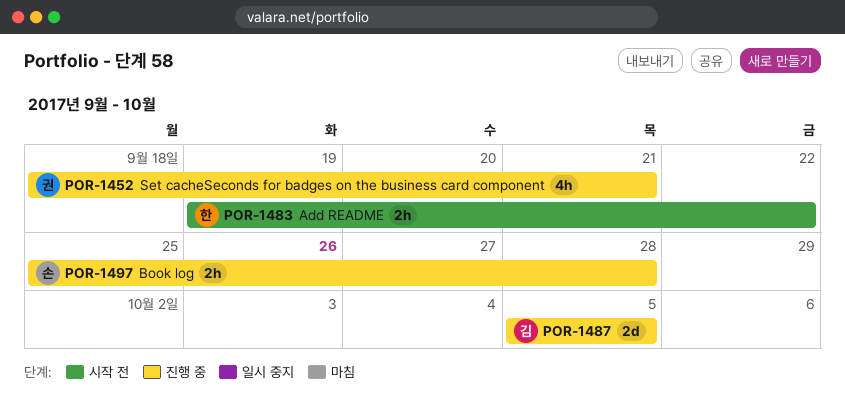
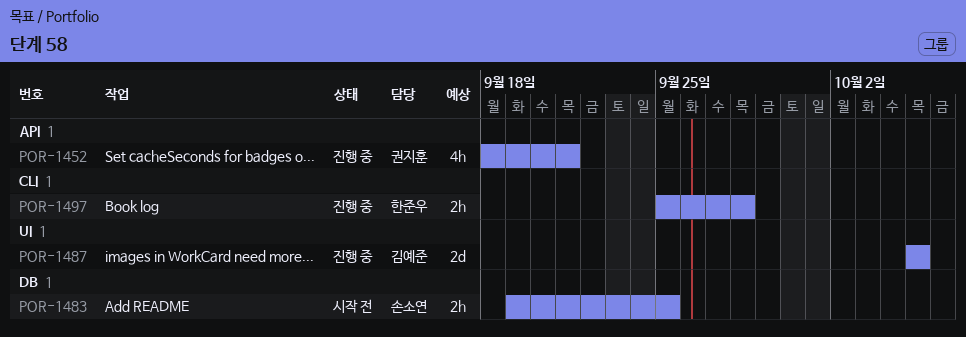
POR-1483, owner: 한준우 -> 손소연
POR-1483, due: Sep 22 -> Sep 25
POR-1497, owner: 손소연 -> 한준우

